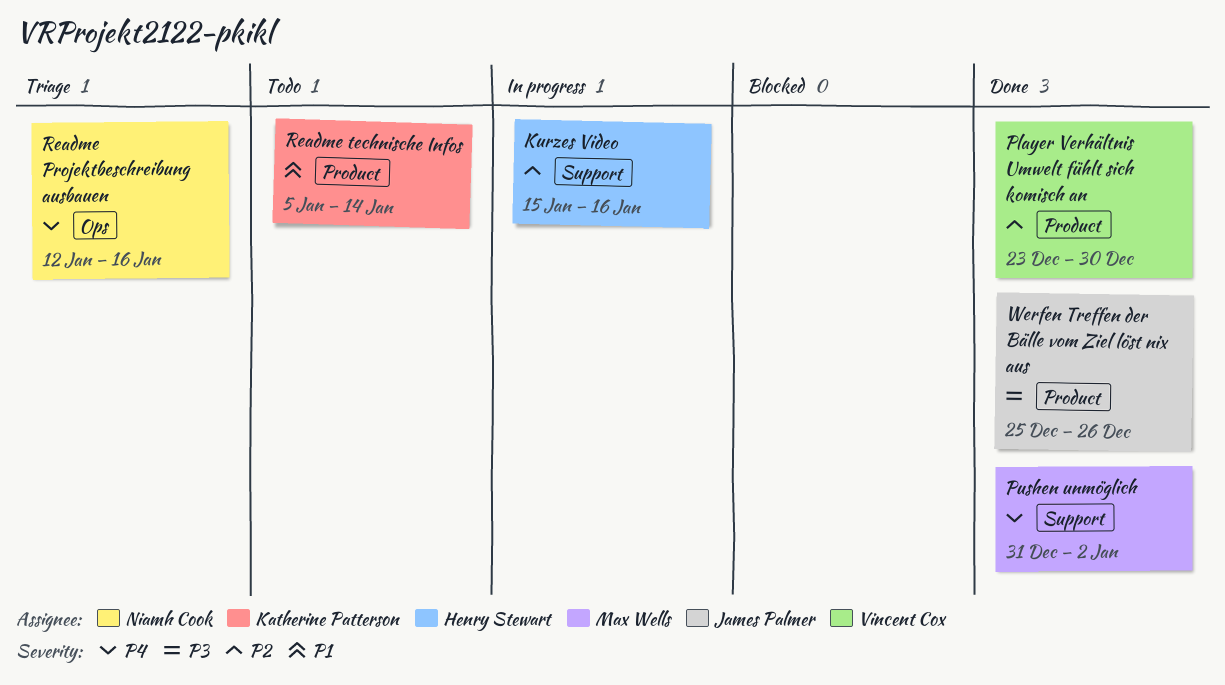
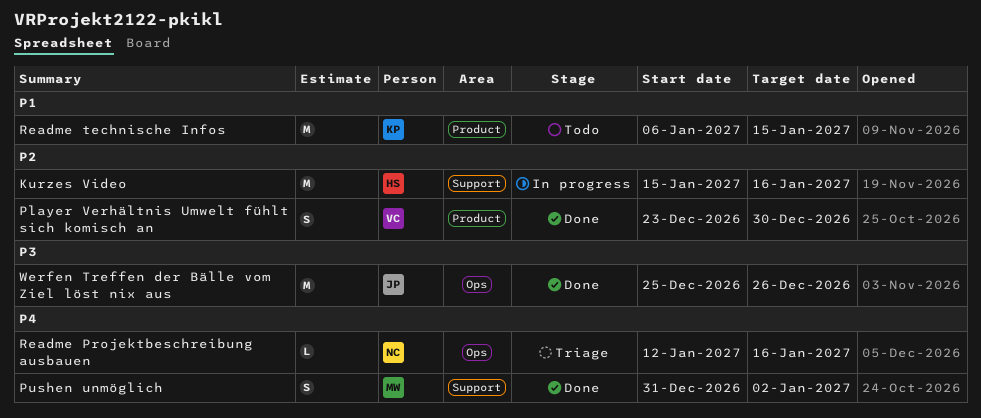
Readme technische Infos, start: Jan 5 -> Jan 6
Readme technische Infos, due: Jan 14 -> Jan 15
Werfen Treffen der Bälle vom Ziel löst nix aus, label: Product -> Ops

